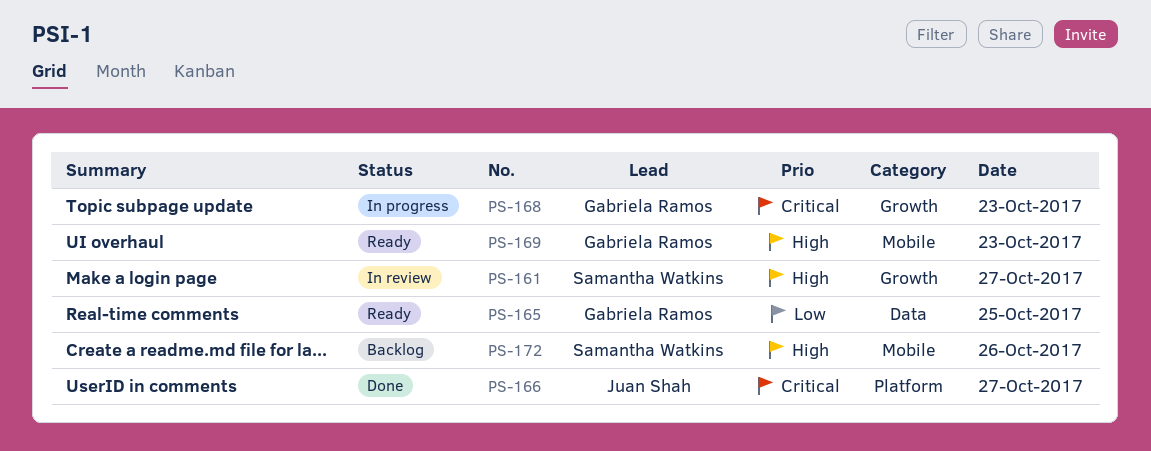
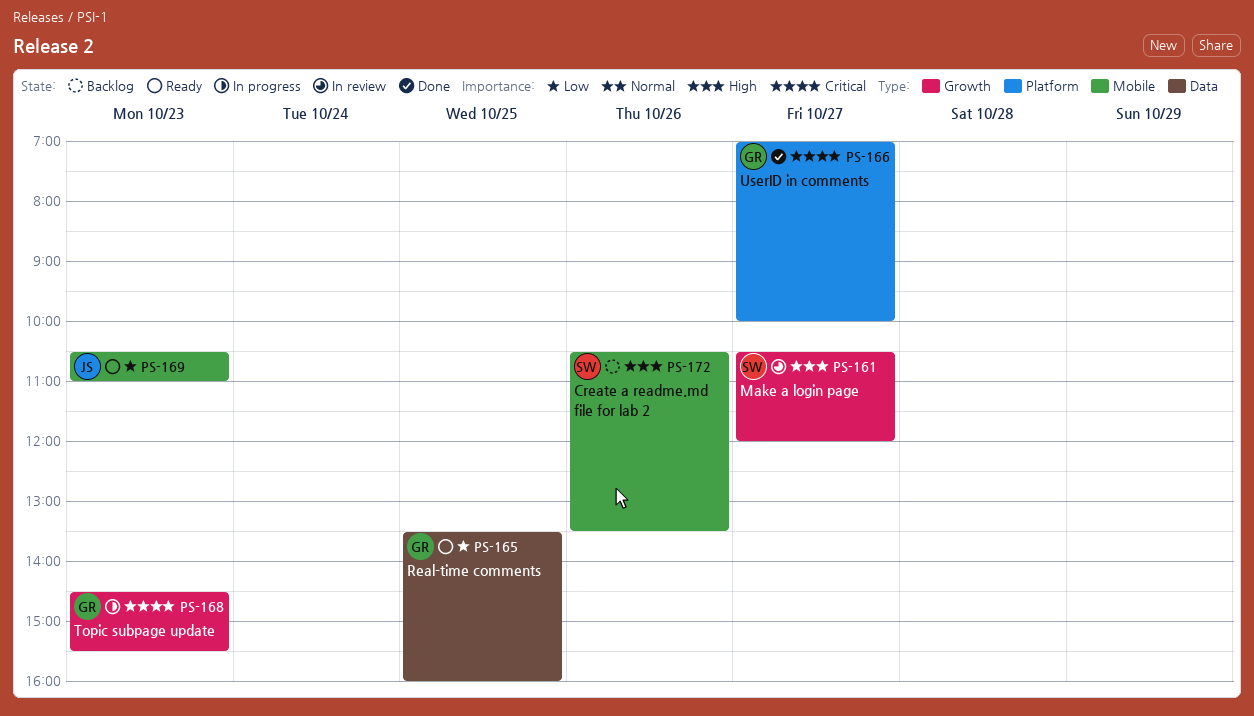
PS-166, owner: Juan Shah -> Gabriela Ramos
PS-169, owner: Gabriela Ramos -> Juan Shah
PS-169, priority: High -> Low

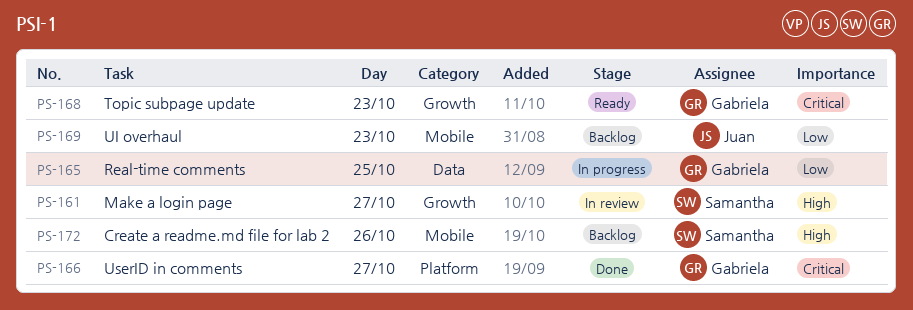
PS-165, status: Ready -> In progress
PS-168, status: In progress -> Ready
PS-169, status: Ready -> Backlog

